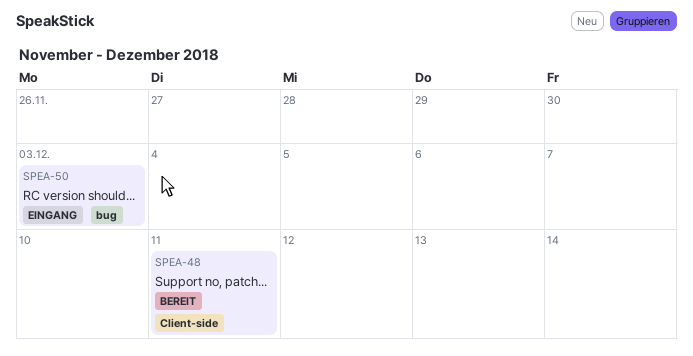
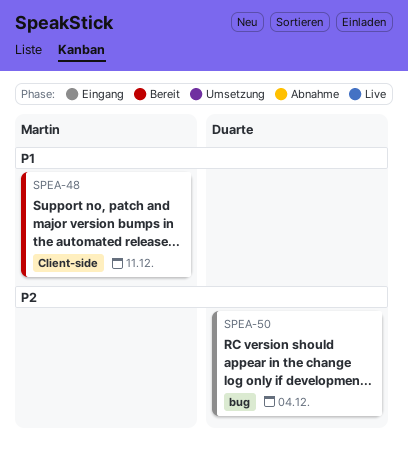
SPEA-50, due: Dec 3 -> Dec 4

